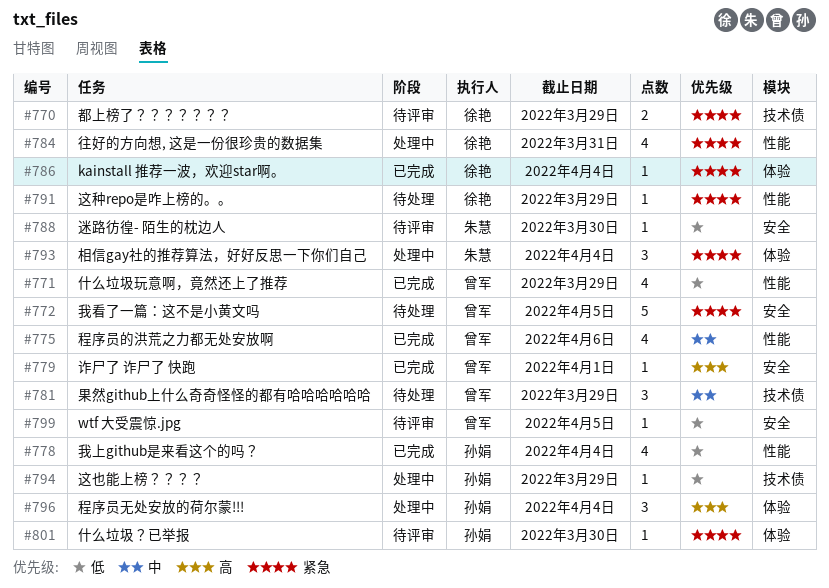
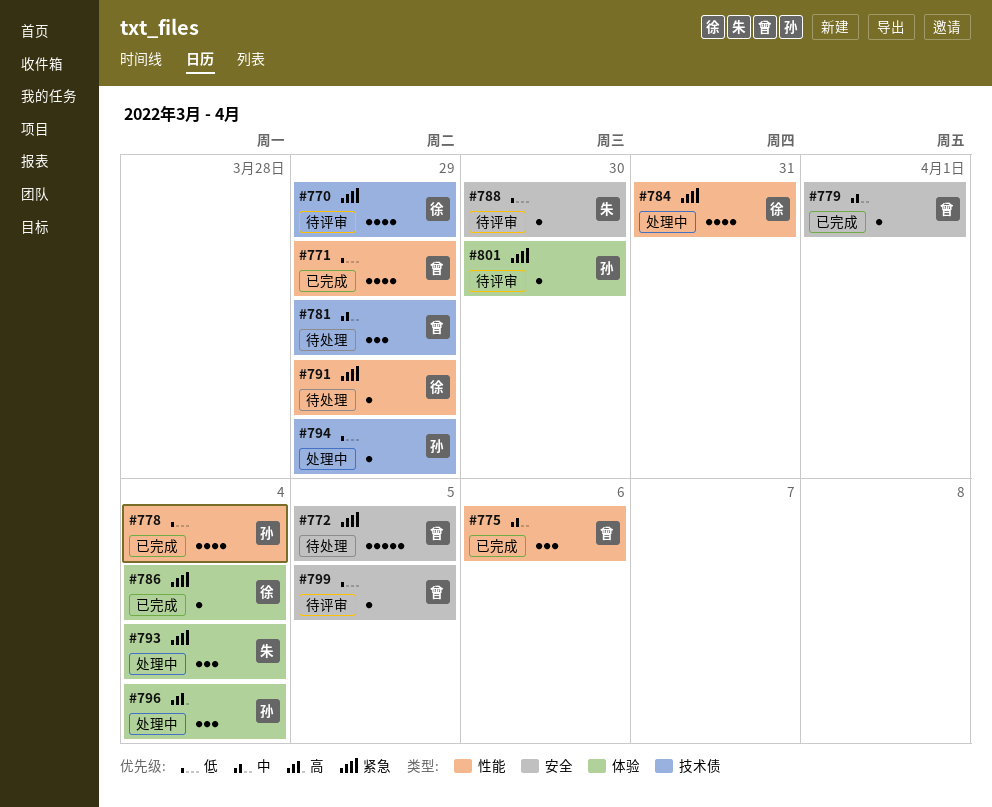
#770, estimate: 2 -> 4
#775, estimate: 4 -> 3
#779, priority: 高 -> 中

